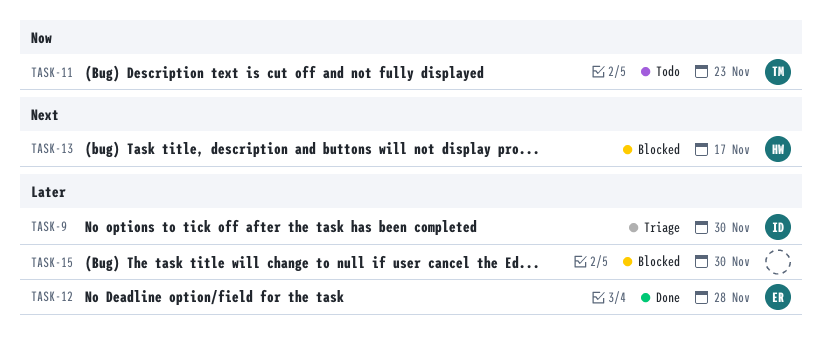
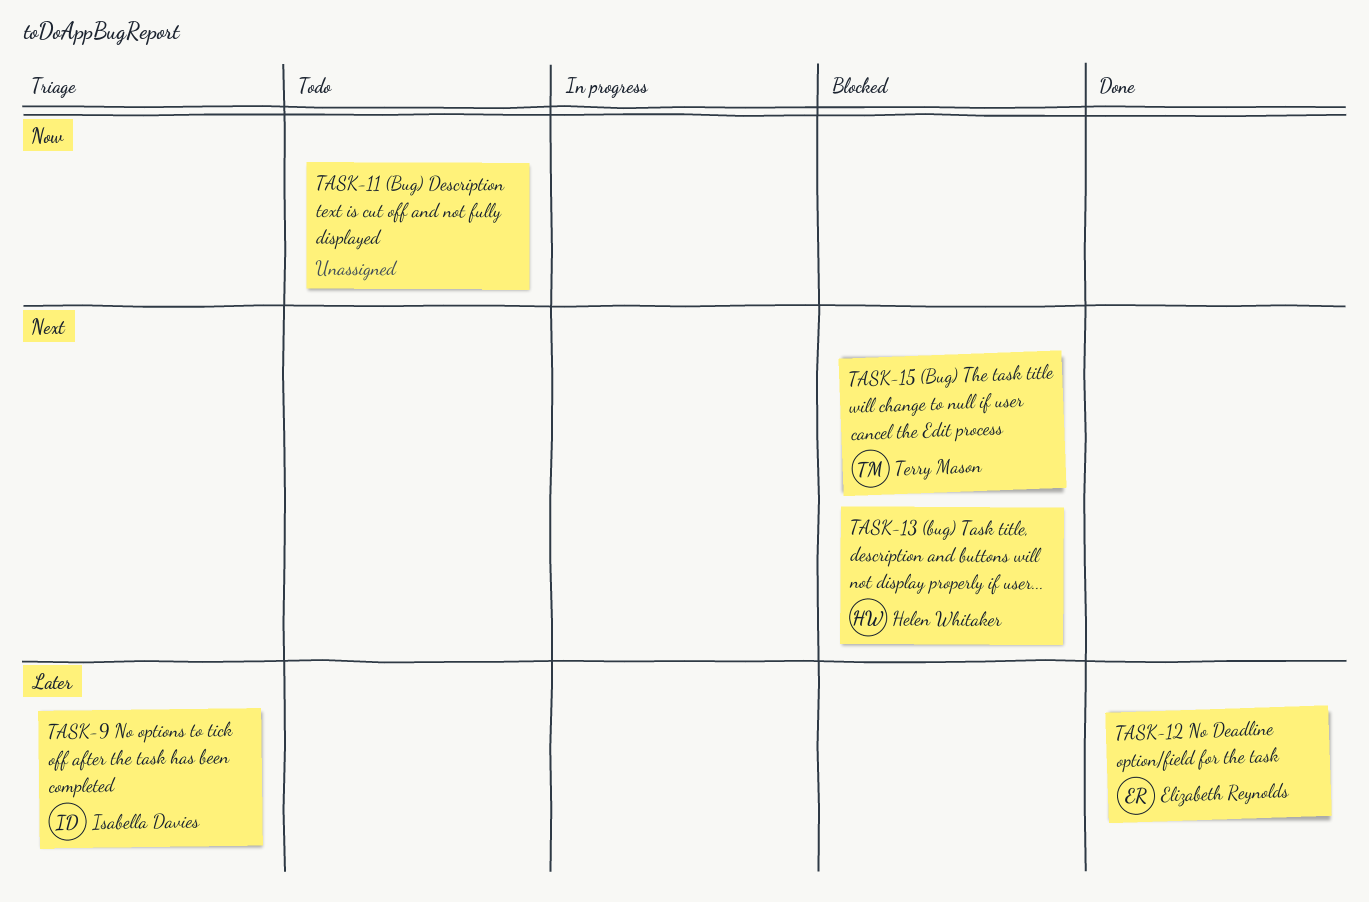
TASK-11, owner: Terry Mason -> none
TASK-15, owner: none -> Terry Mason
TASK-15, priority: Later -> Next

